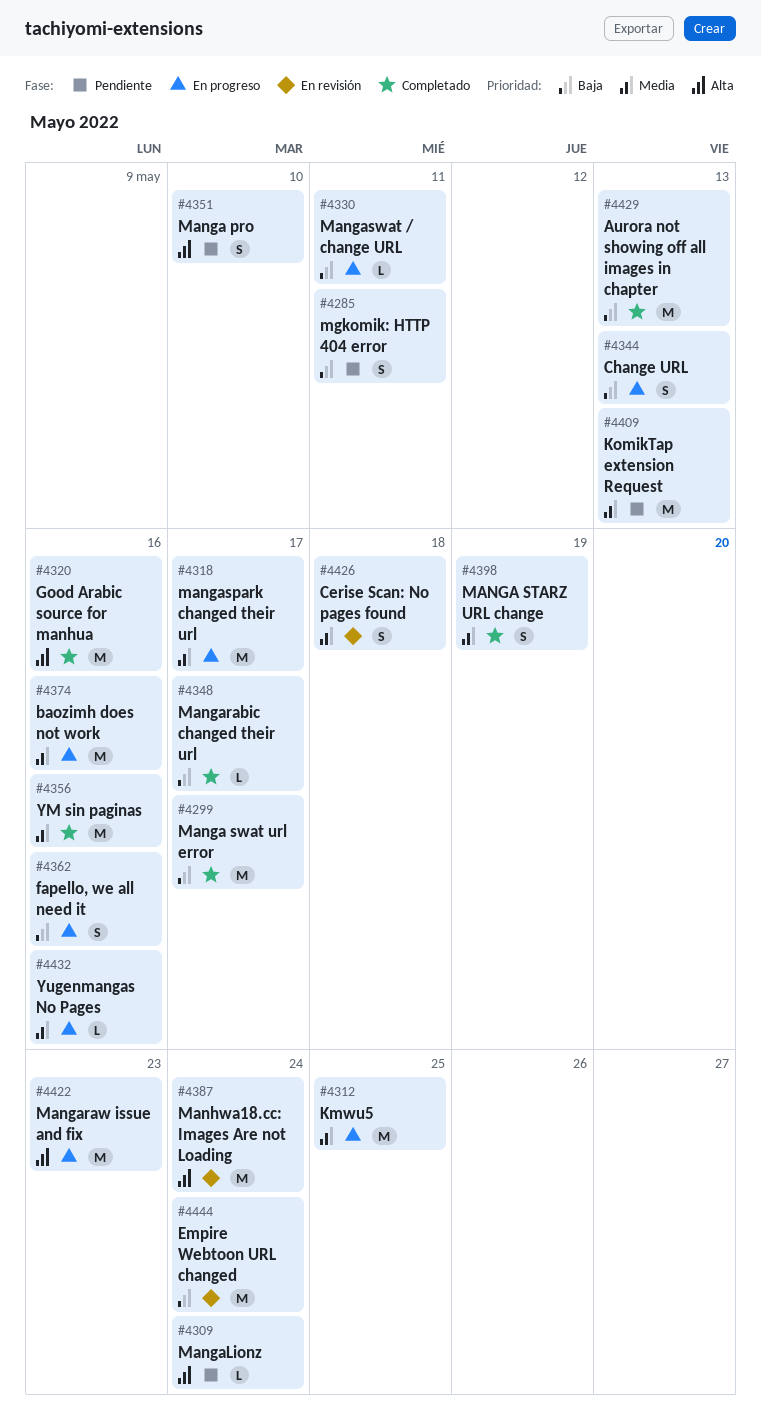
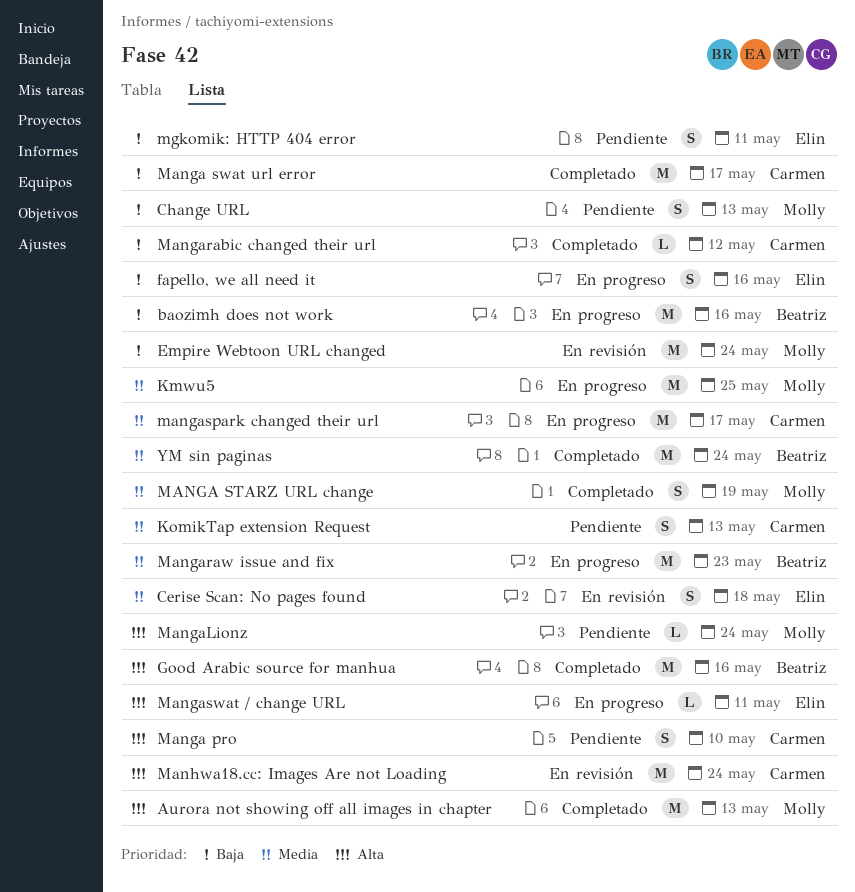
Aurora not showing off all images in chapter, priority: Baja -> Alta
baozimh does not work, priority: Media -> Baja
Change URL, status: En progreso -> Pendiente
KomikTap extension Request, estimate: M -> S
Mangarabic changed their url, due: May 17 -> May 12
Mangaraw issue and fix, priority: Alta -> Media
Mangaswat / change URL, priority: Baja -> Alta
YM sin paginas, due: May 16 -> May 24
Yugenmangas No Pages: present -> none

